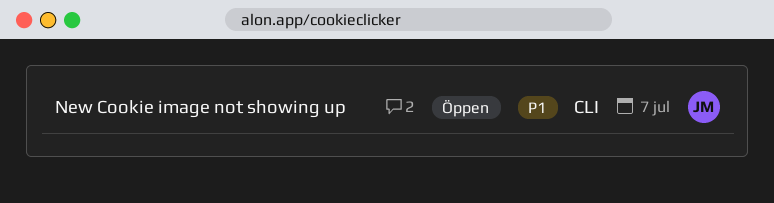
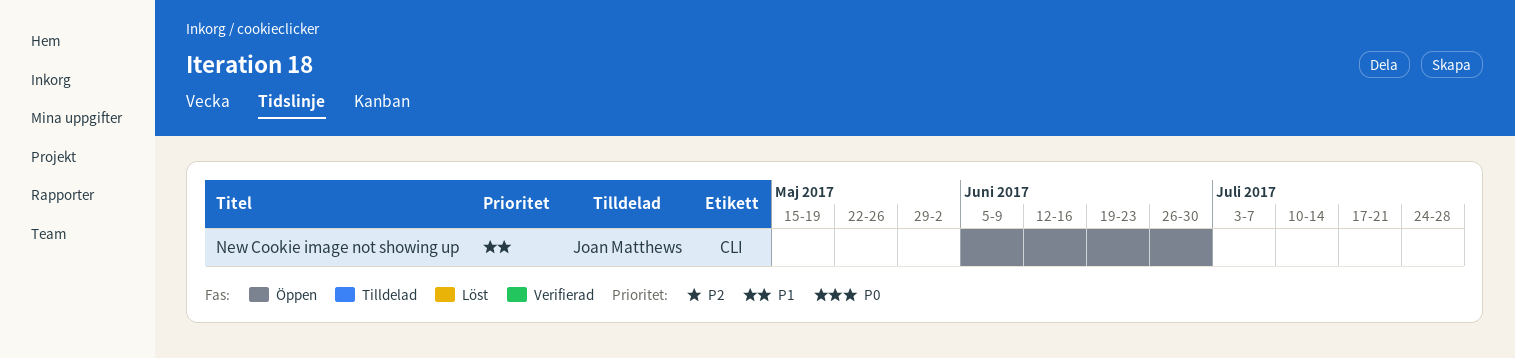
New Cookie image not showing up, due: Jul 7 -> Jun 30

